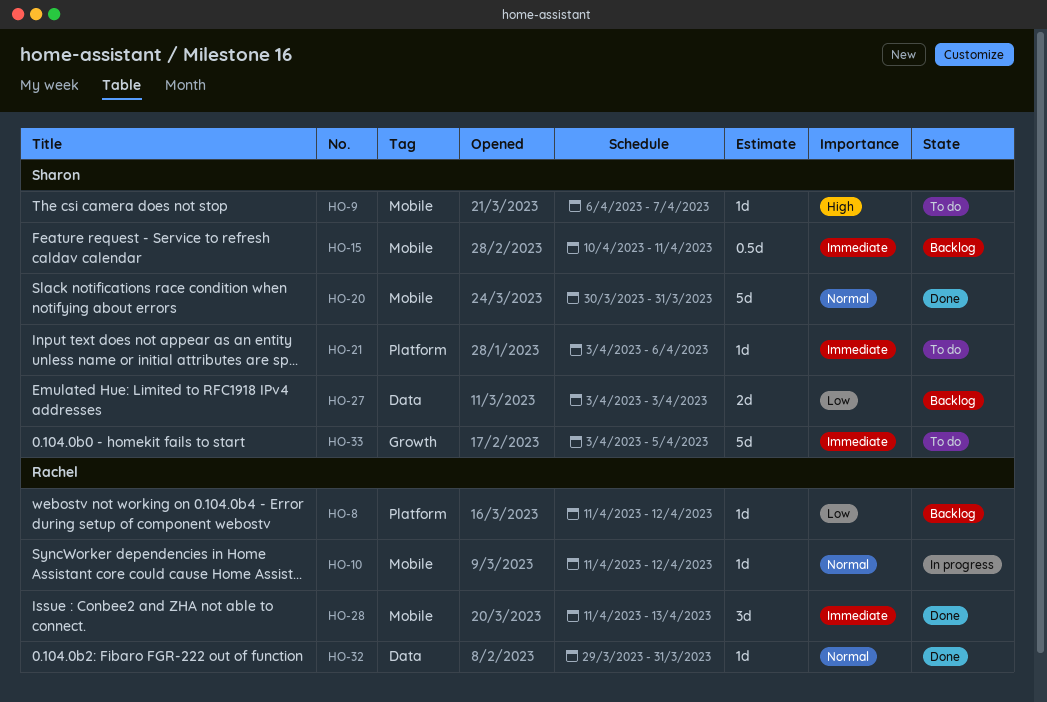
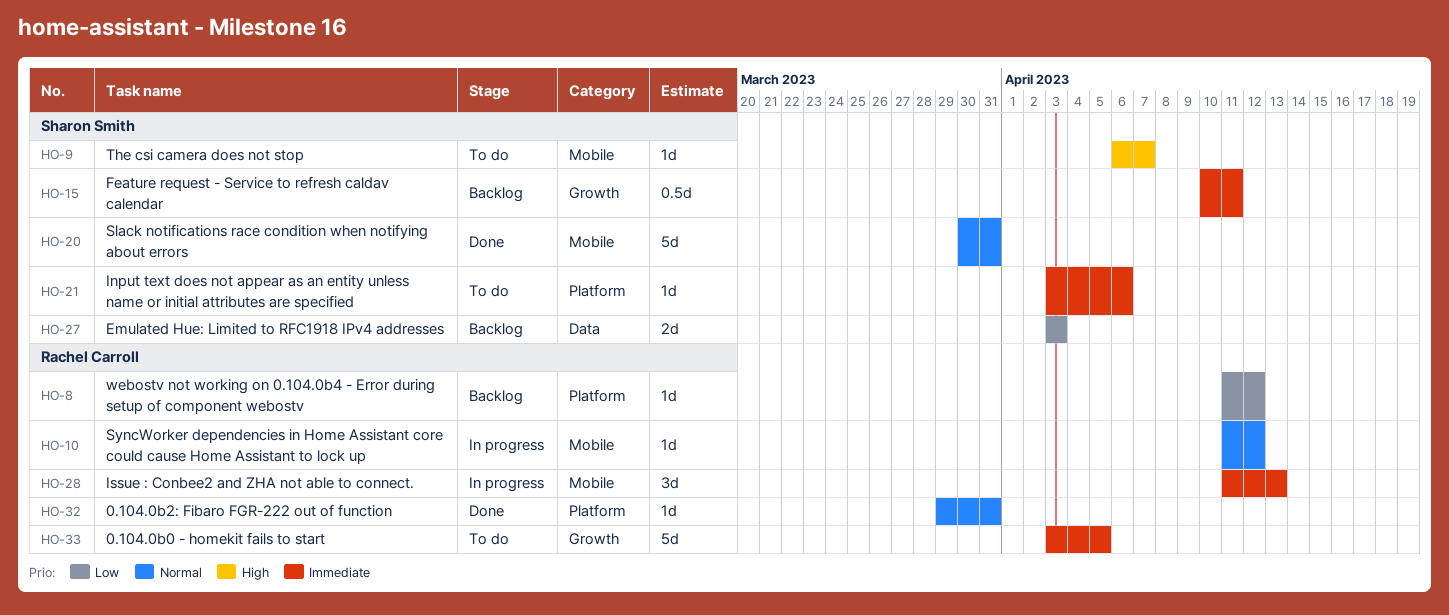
HO-15, label: Mobile -> Growth
HO-28, status: Done -> In progress
HO-32, label: Data -> Platform
HO-33, owner: Sharon Smith -> Rachel Carroll

